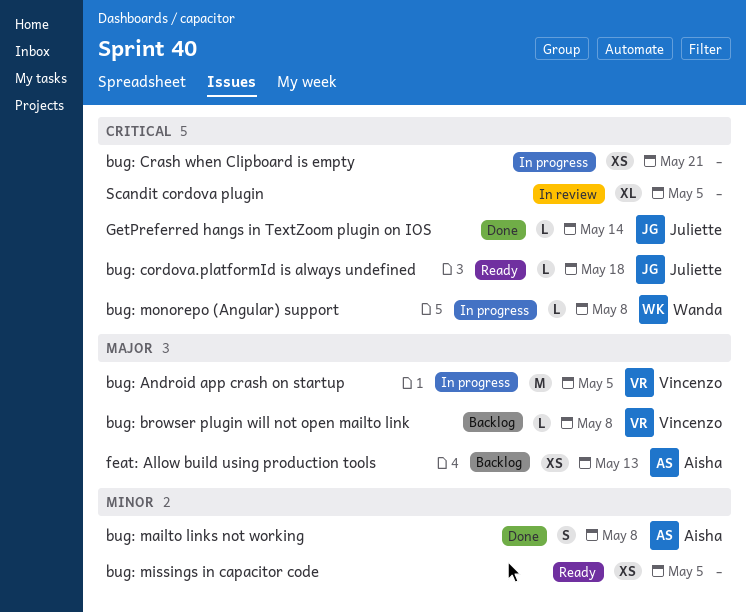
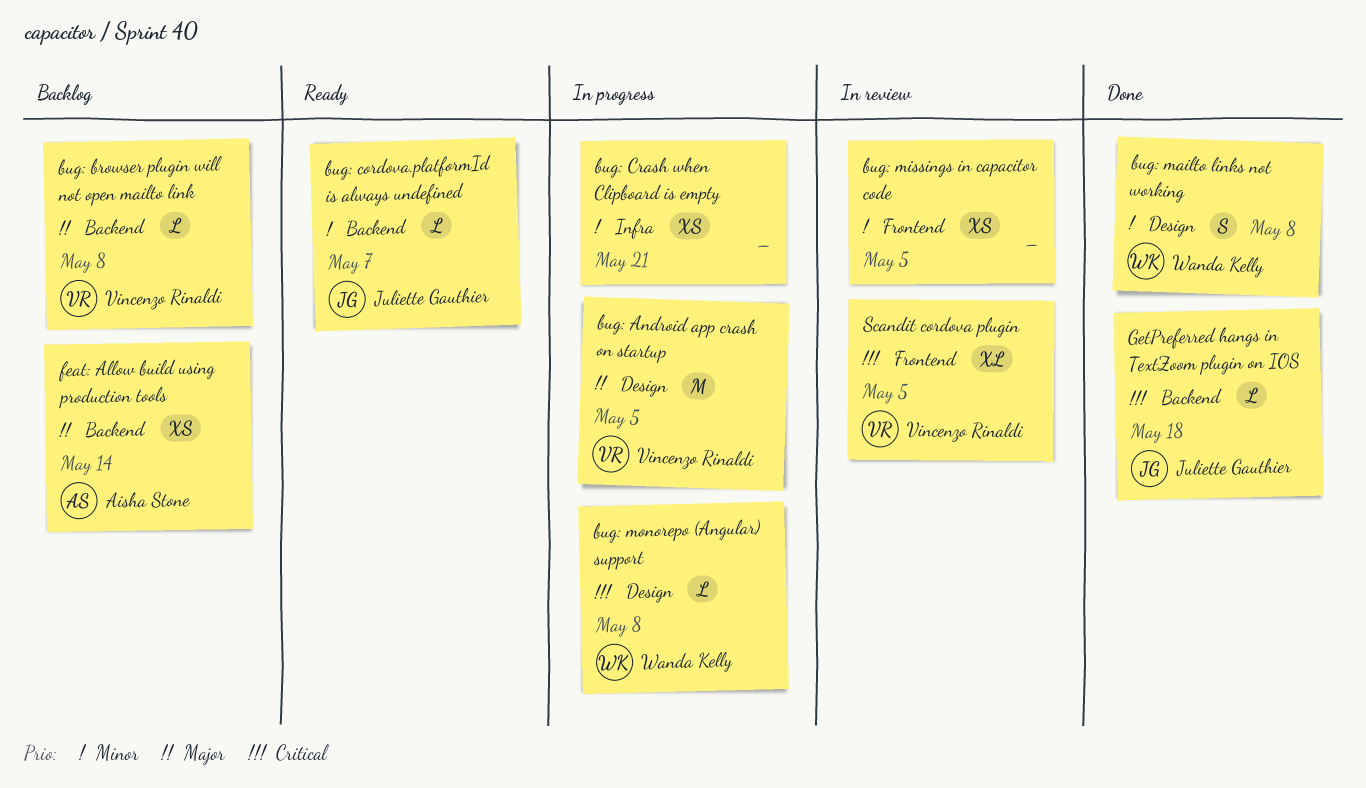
bug: cordova.platformId is always undefined, priority: Critical -> Minor
bug: cordova.platformId is always undefined, due: May 18 -> May 7
bug: Crash when Clipboard is empty, priority: Critical -> Minor
bug: mailto links not working, owner: Aisha Stone -> Wanda Kelly
bug: missings in capacitor code, status: Ready -> In review
feat: Allow build using production tools, due: May 13 -> May 14
GetPreferred hangs in TextZoom plugin on IOS, due: May 14 -> May 18
Scandit cordova plugin, owner: none -> Vincenzo Rinaldi

